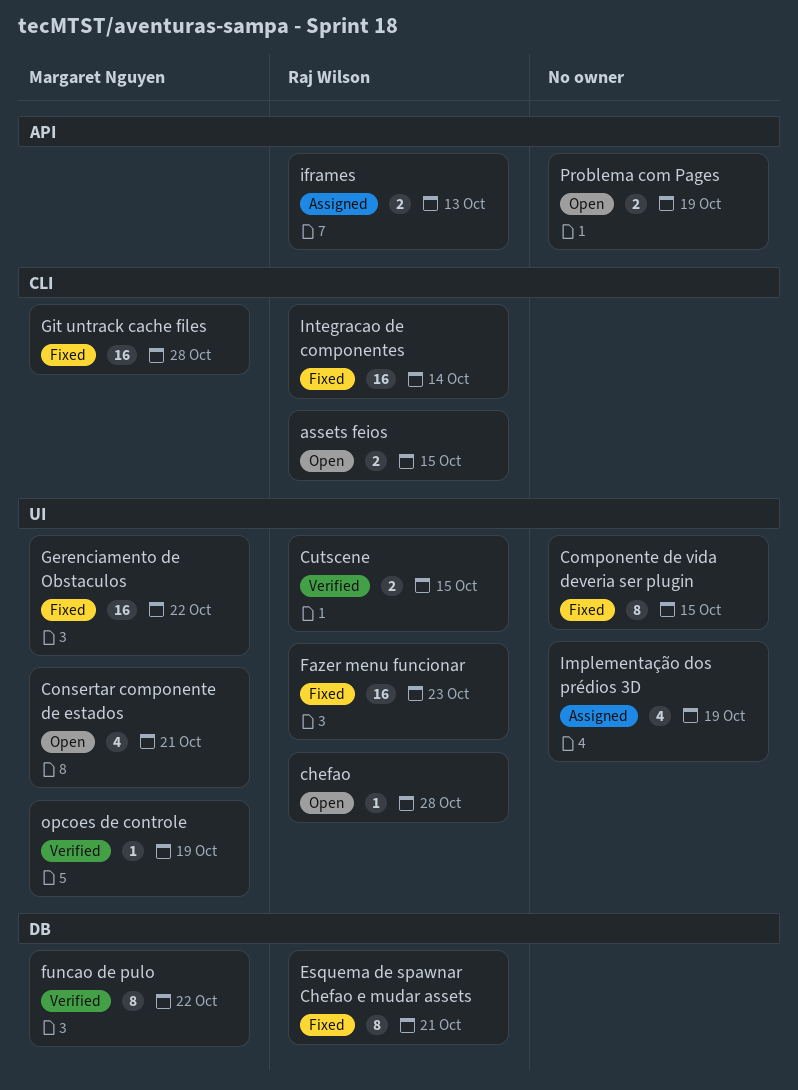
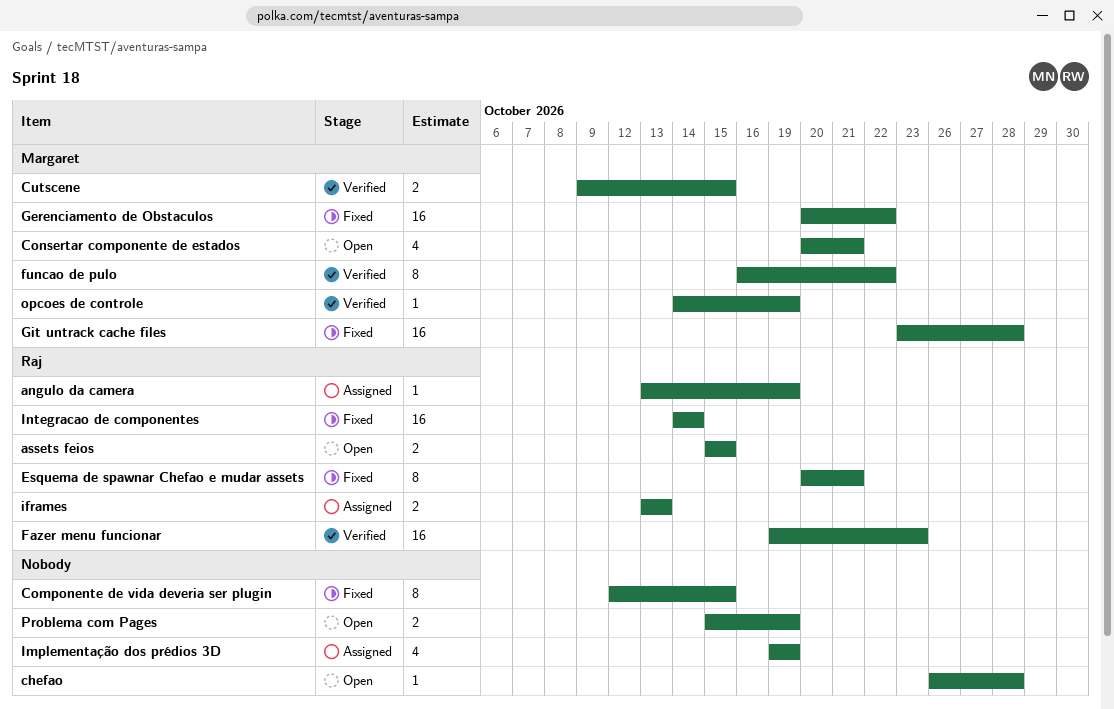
angulo da camera: none -> present
chefao, owner: Raj Wilson -> none
Cutscene, owner: Raj Wilson -> Margaret Nguyen
Fazer menu funcionar, status: Fixed -> Verified

